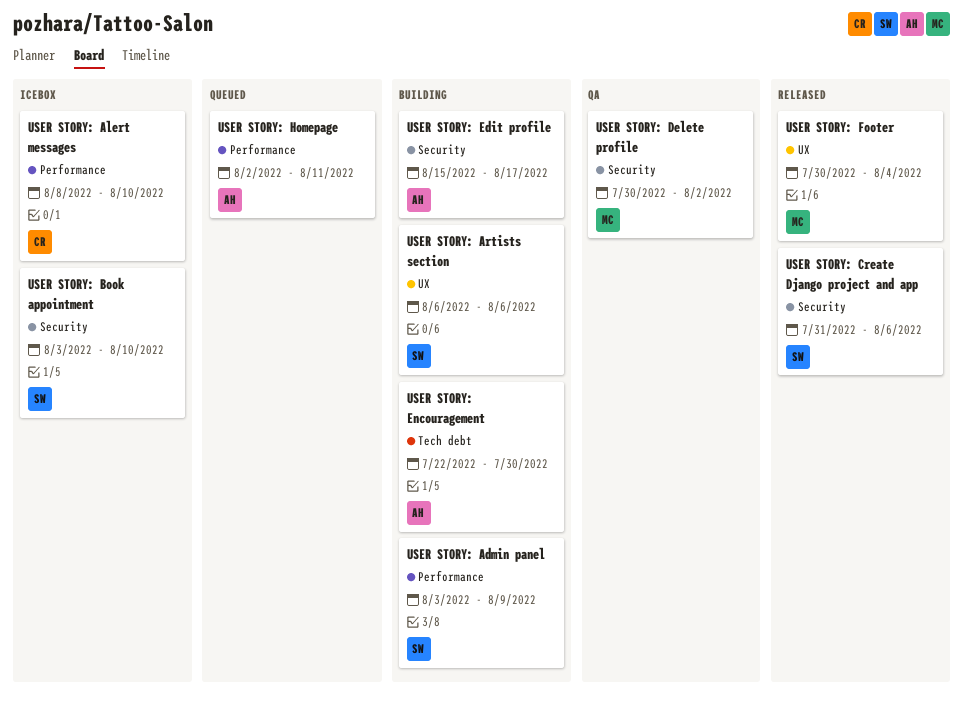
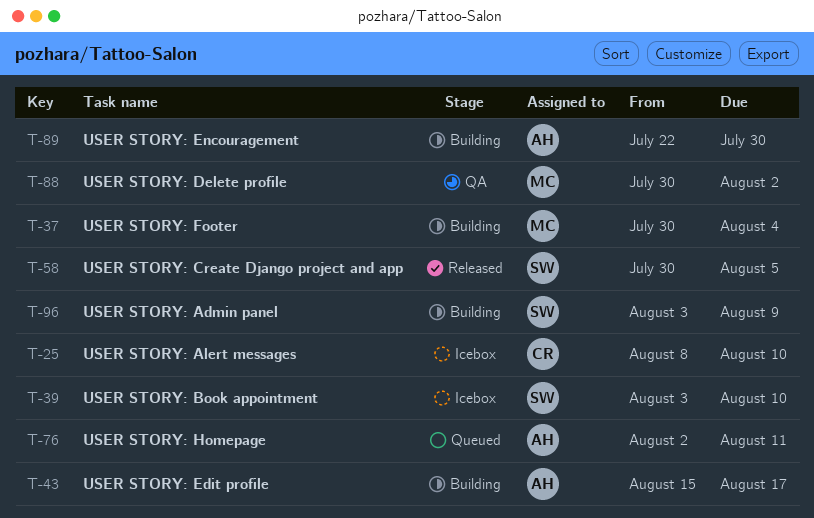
USER STORY: Artists section: present -> none
USER STORY: Create Django project and app, start: Jul 31 -> Jul 30
USER STORY: Create Django project and app, due: Aug 6 -> Aug 5
USER STORY: Footer, status: Released -> Building

